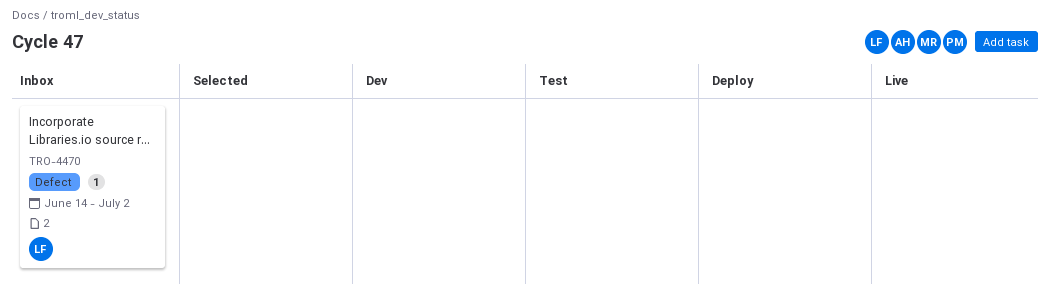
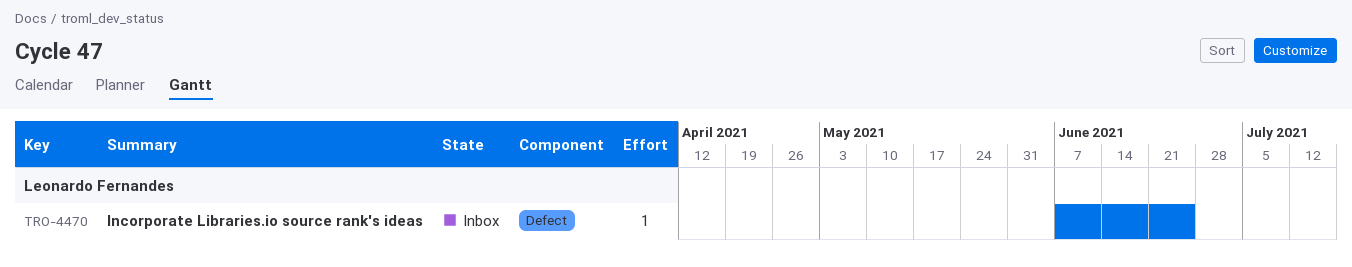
TRO-4470, start: Jun 14 -> Jun 7
TRO-4470, due: Jul 2 -> Jun 25

